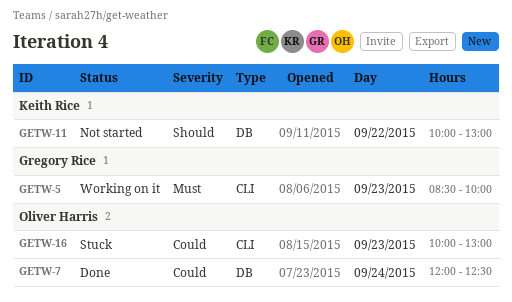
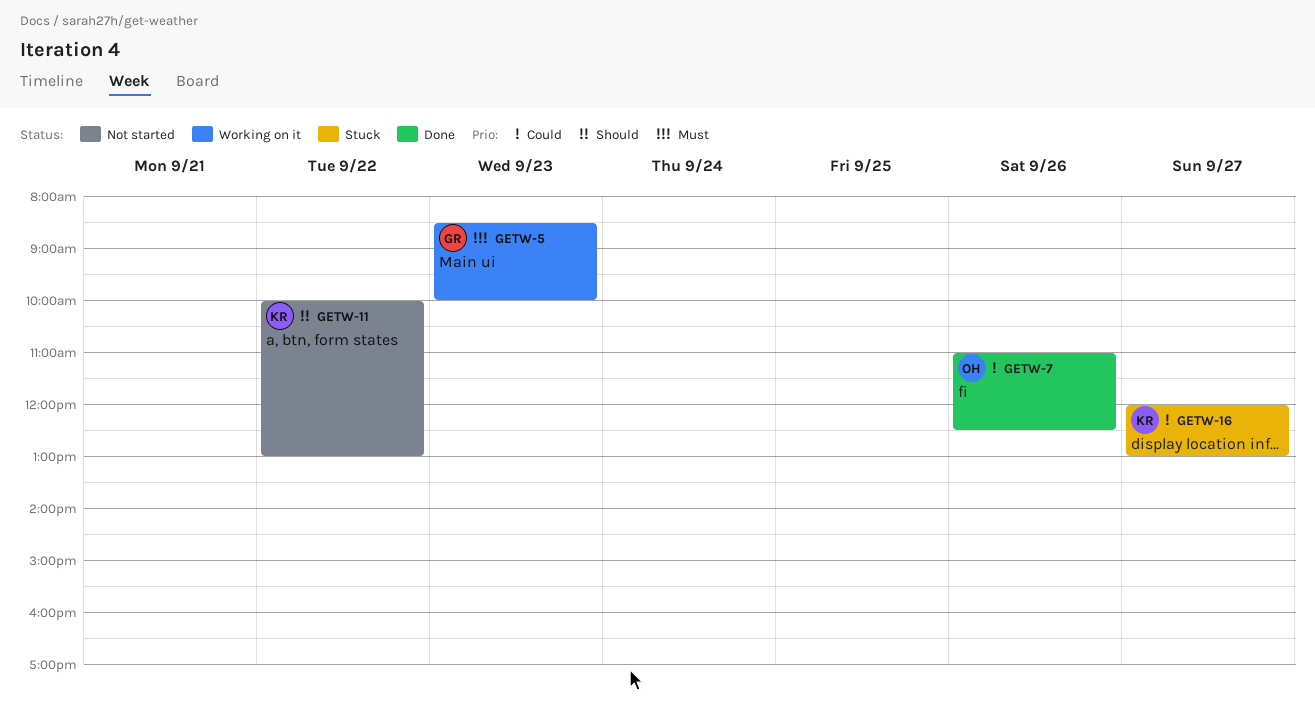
GETW-7, day: Sep 24 -> Sep 26
GETW-7, begins: 12:00 -> 11:00
GETW-16, owner: Oliver Harris -> Keith Rice
GETW-16, day: Sep 23 -> Sep 27
GETW-16, begins: 10:00 -> 12:00

